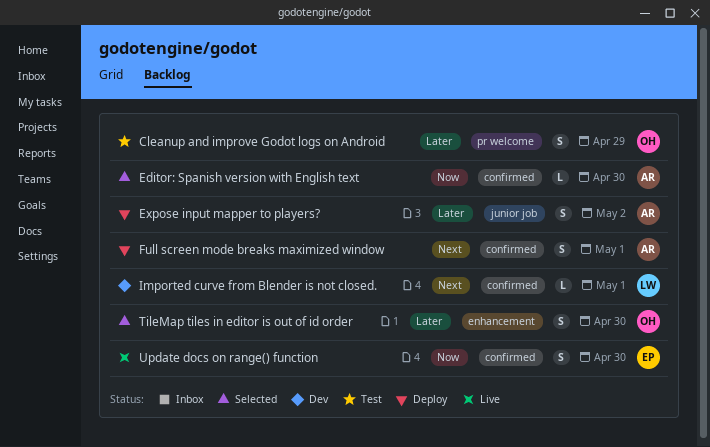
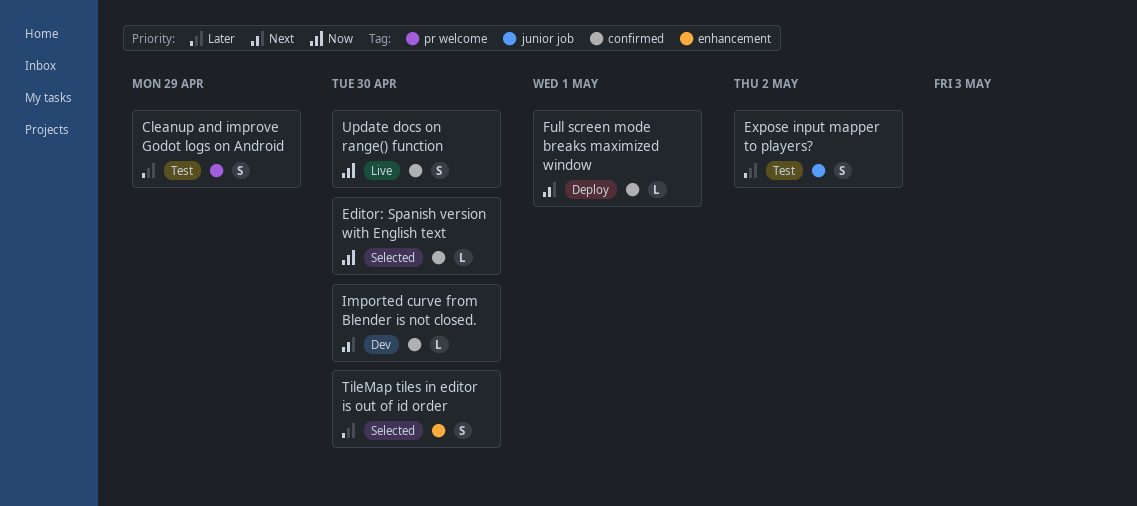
Expose input mapper to players?, status: Deploy -> Test
Full screen mode breaks maximized window, estimate: S -> L
Imported curve from Blender is not closed., due: May 1 -> Apr 30

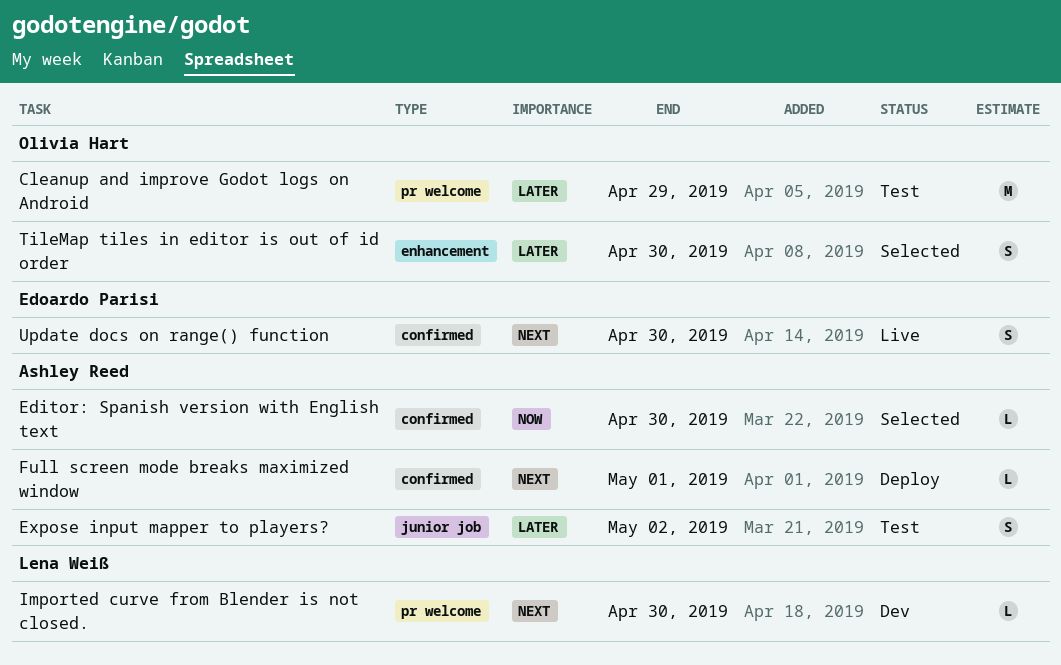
Cleanup and improve Godot logs on Android, estimate: S -> M
Imported curve from Blender is not closed., label: confirmed -> pr welcome
Update docs on range() function, priority: Now -> Next

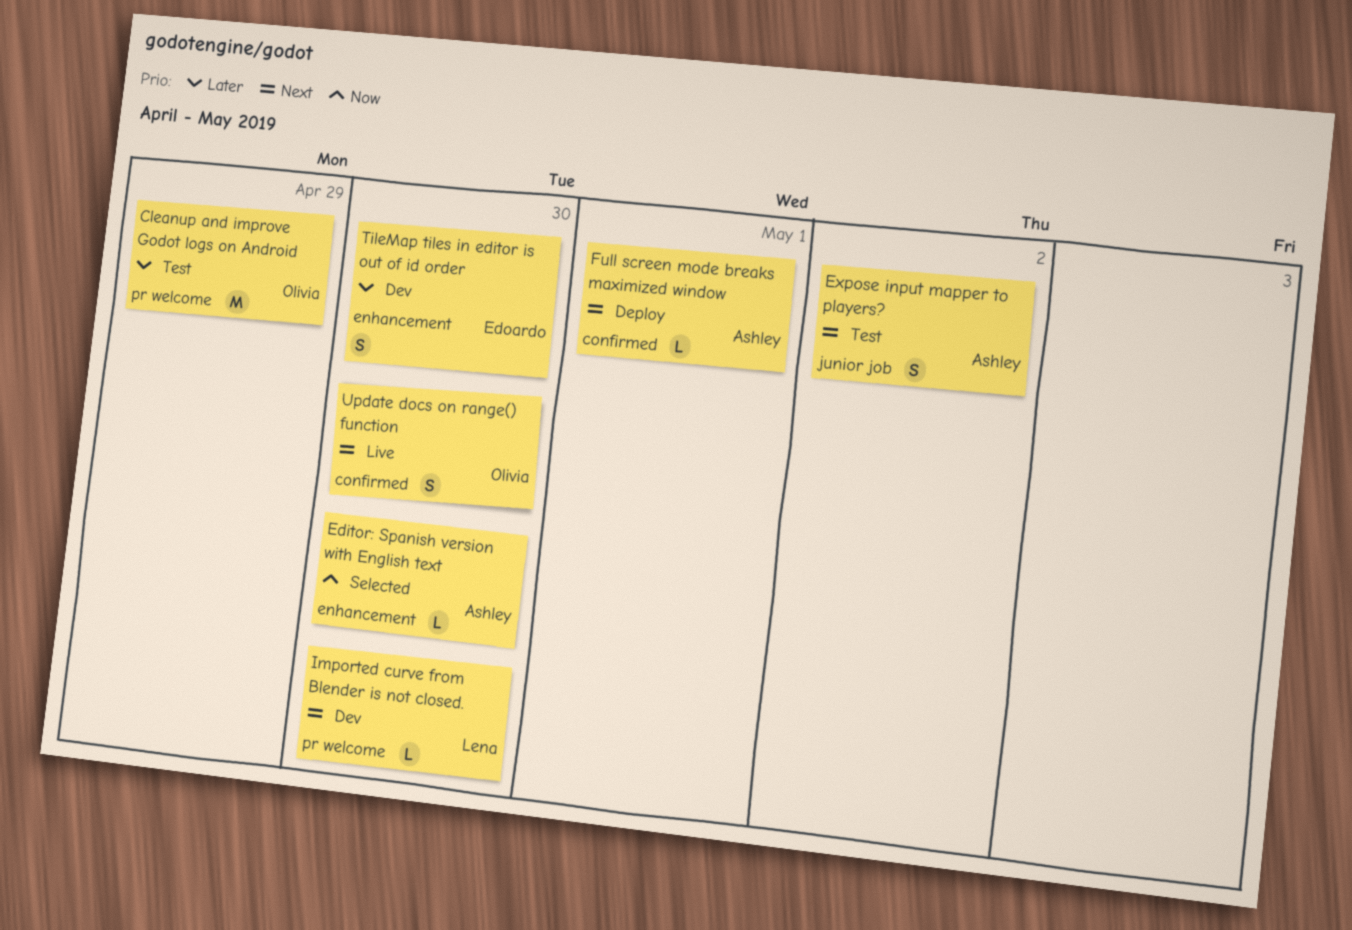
Editor: Spanish version with English text, label: confirmed -> enhancement
Expose input mapper to players?, priority: Later -> Next
TileMap tiles in editor is out of id order, status: Selected -> Dev
TileMap tiles in editor is out of id order, owner: Olivia Hart -> Edoardo Parisi
Update docs on range() function, owner: Edoardo Parisi -> Olivia Hart

